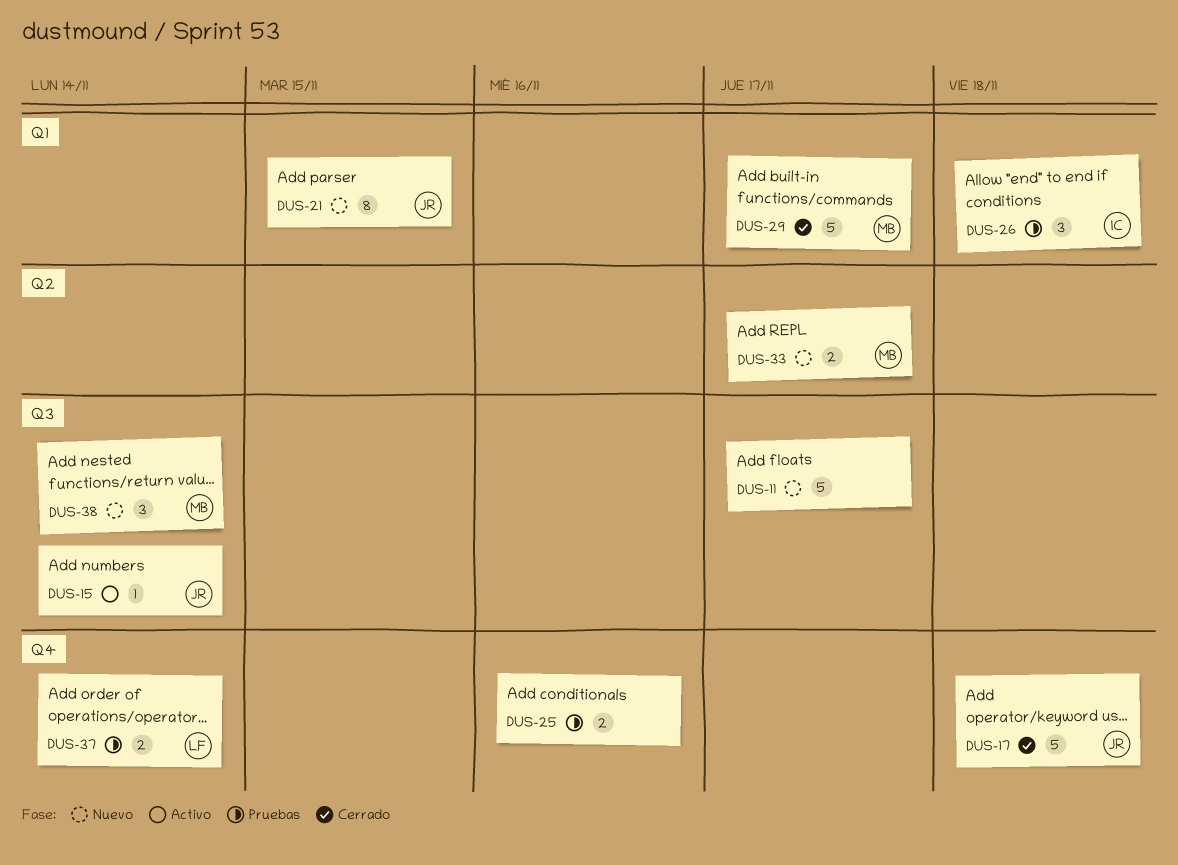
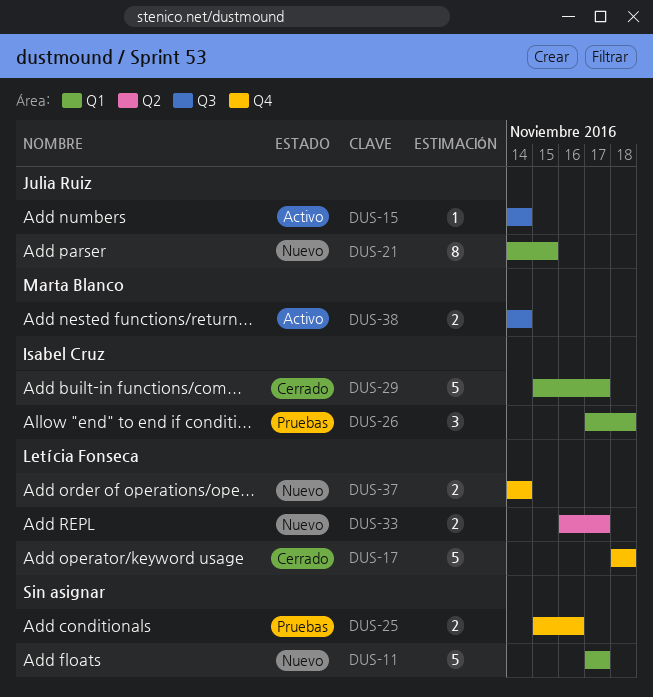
DUS-11, label: Q3 -> Q1
DUS-17, owner: Julia Ruiz -> Letícia Fonseca
DUS-29, owner: Marta Blanco -> Isabel Cruz
DUS-33, owner: Marta Blanco -> Letícia Fonseca
DUS-37, status: Pruebas -> Nuevo
DUS-38, status: Nuevo -> Activo
DUS-38, estimate: 3 -> 2

